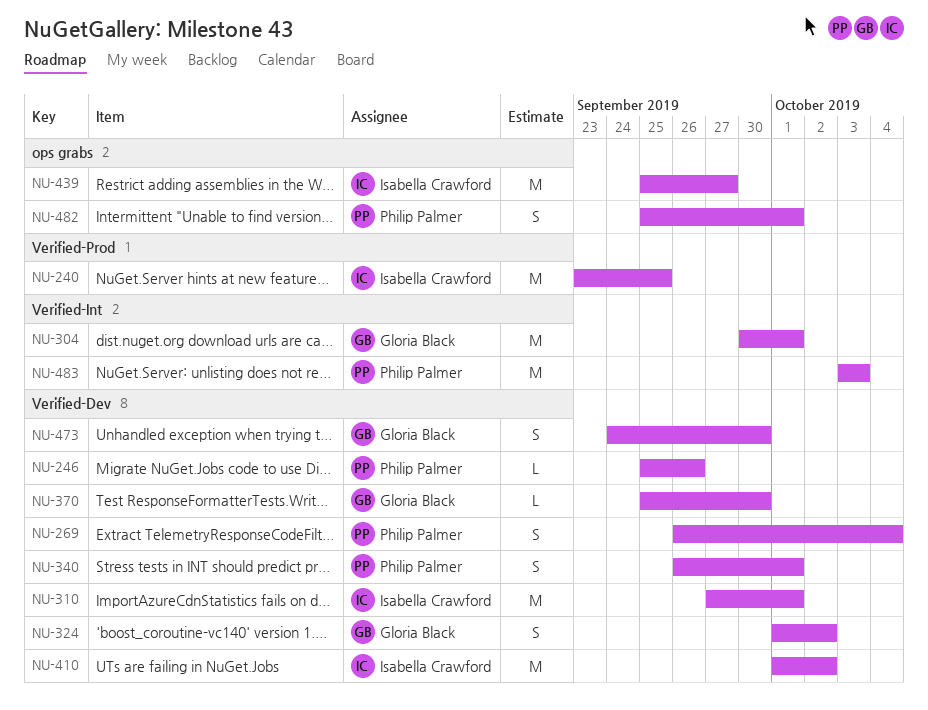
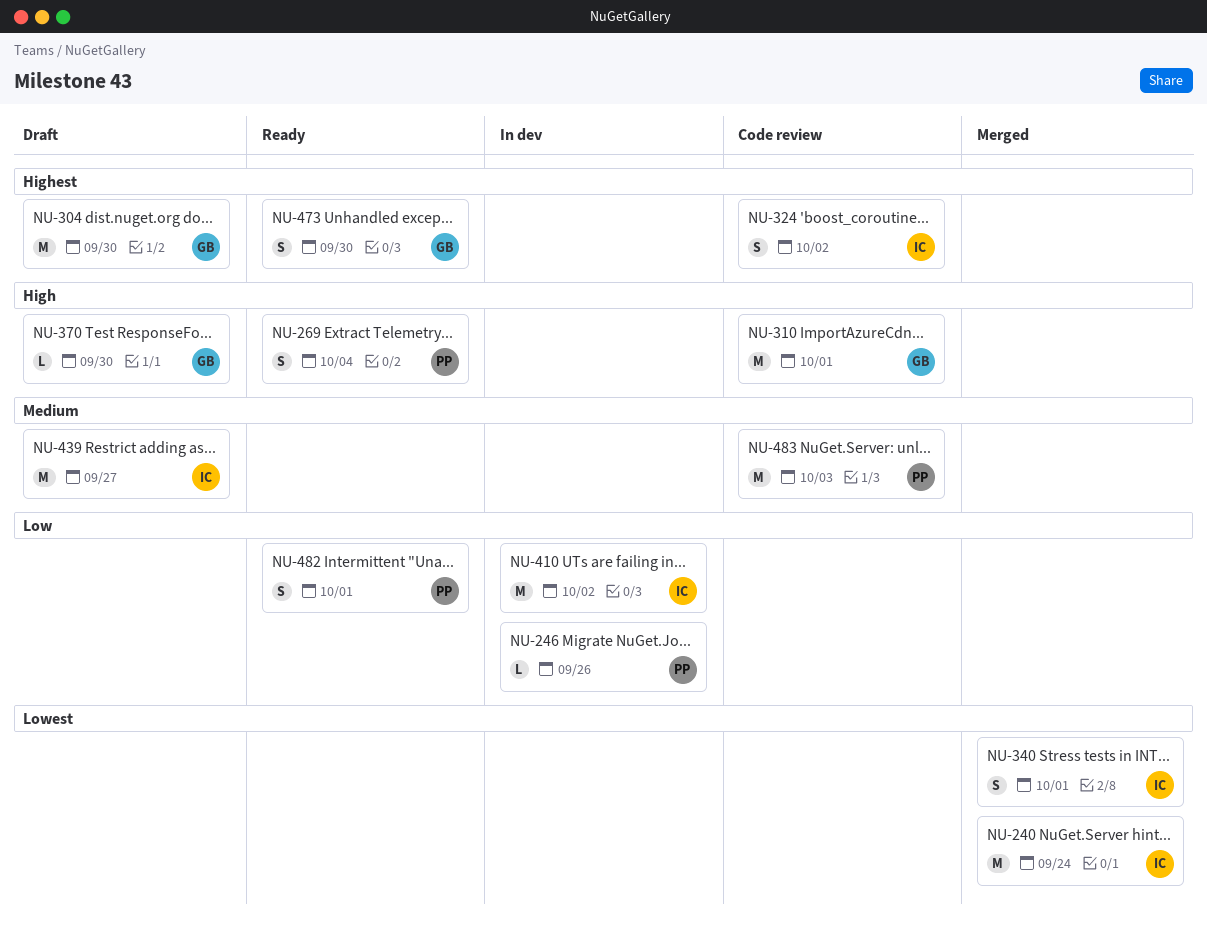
NU-240, due: Sep 25 -> Sep 24
NU-304, due: Oct 1 -> Sep 30
NU-310, owner: Isabella Crawford -> Gloria Black
NU-324, owner: Gloria Black -> Isabella Crawford
NU-340, owner: Philip Palmer -> Isabella Crawford

